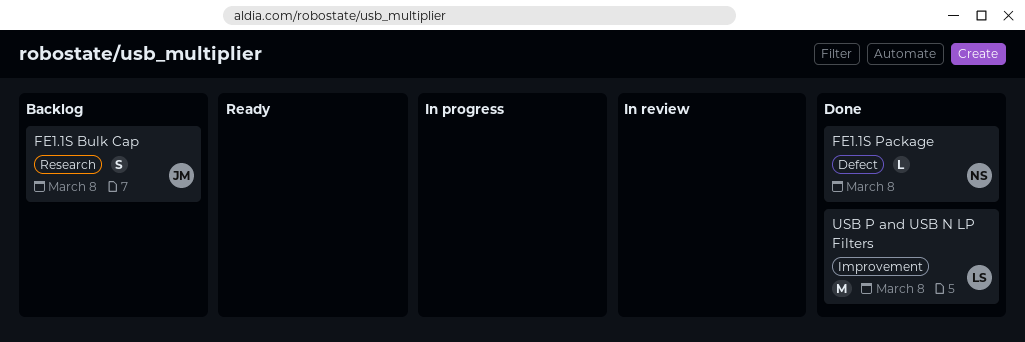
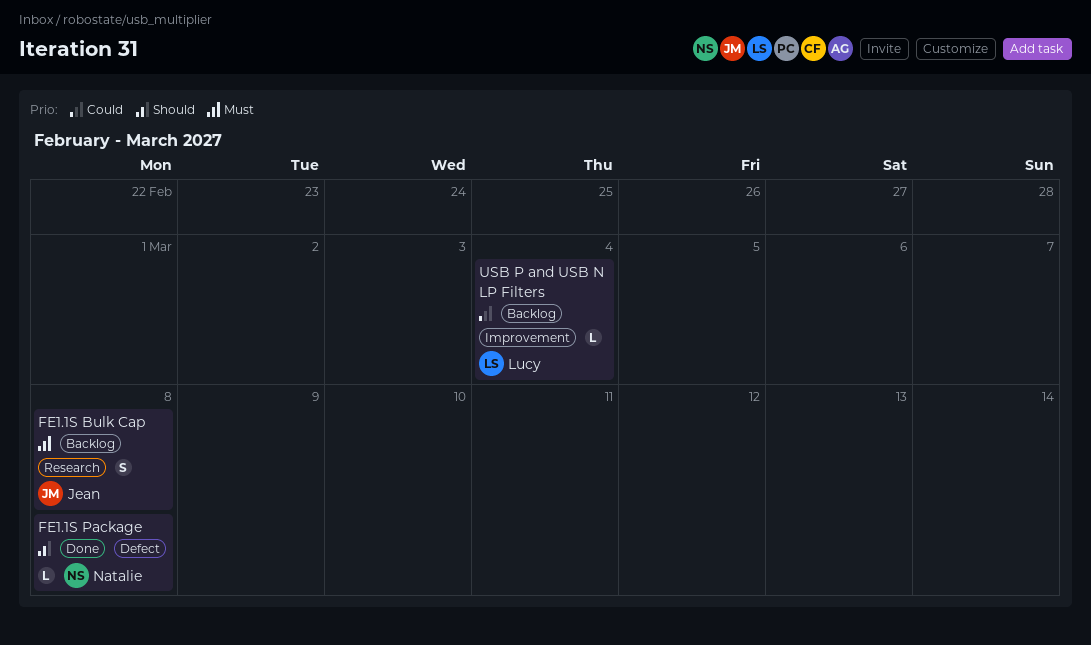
USB P and USB N LP Filters, status: Done -> Backlog
USB P and USB N LP Filters, estimate: M -> L
USB P and USB N LP Filters, due: Mar 8 -> Mar 4

